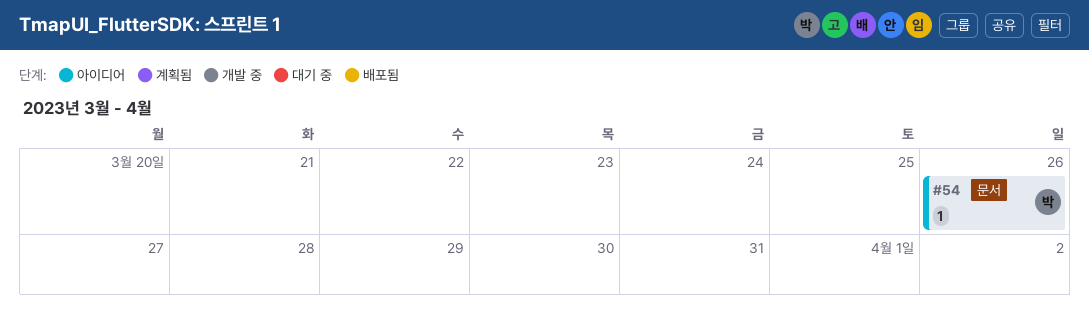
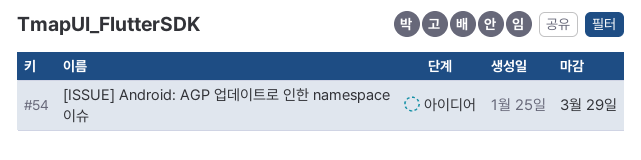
#54, due: Mar 26 -> Mar 29

